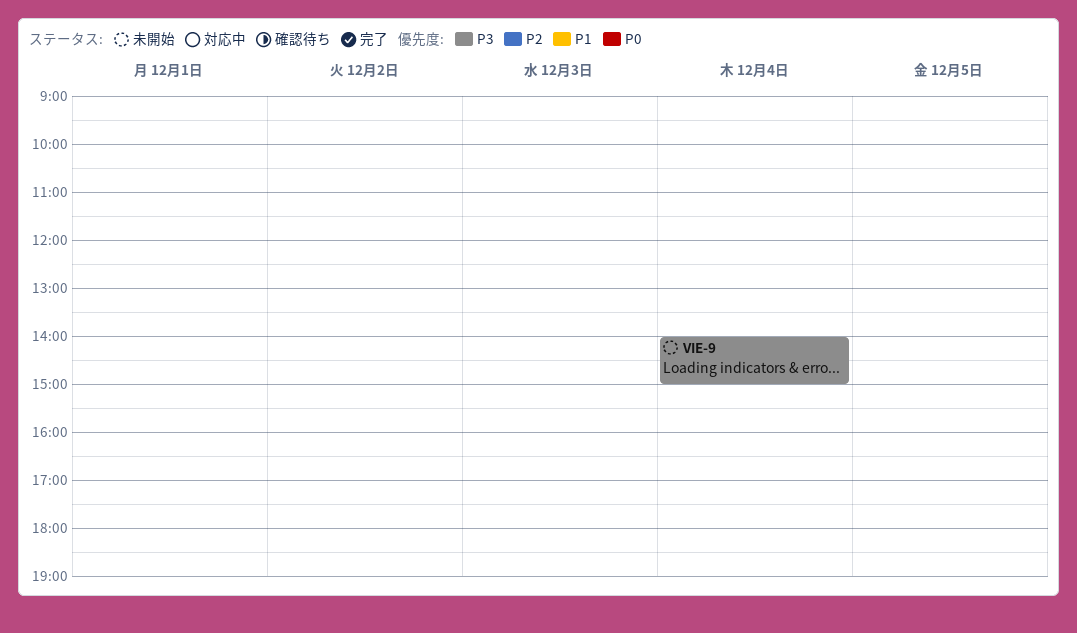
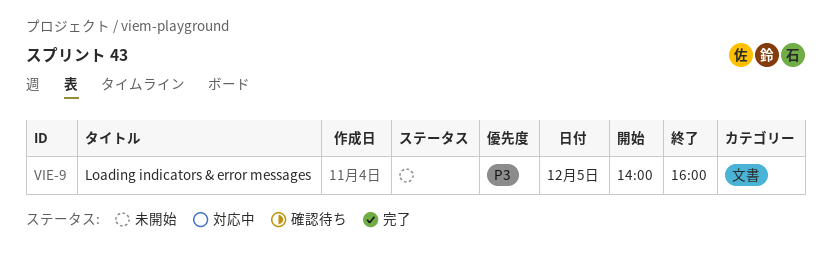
VIE-9, day: Dec 4 -> Dec 5
VIE-9, ends: 15:00 -> 16:00

